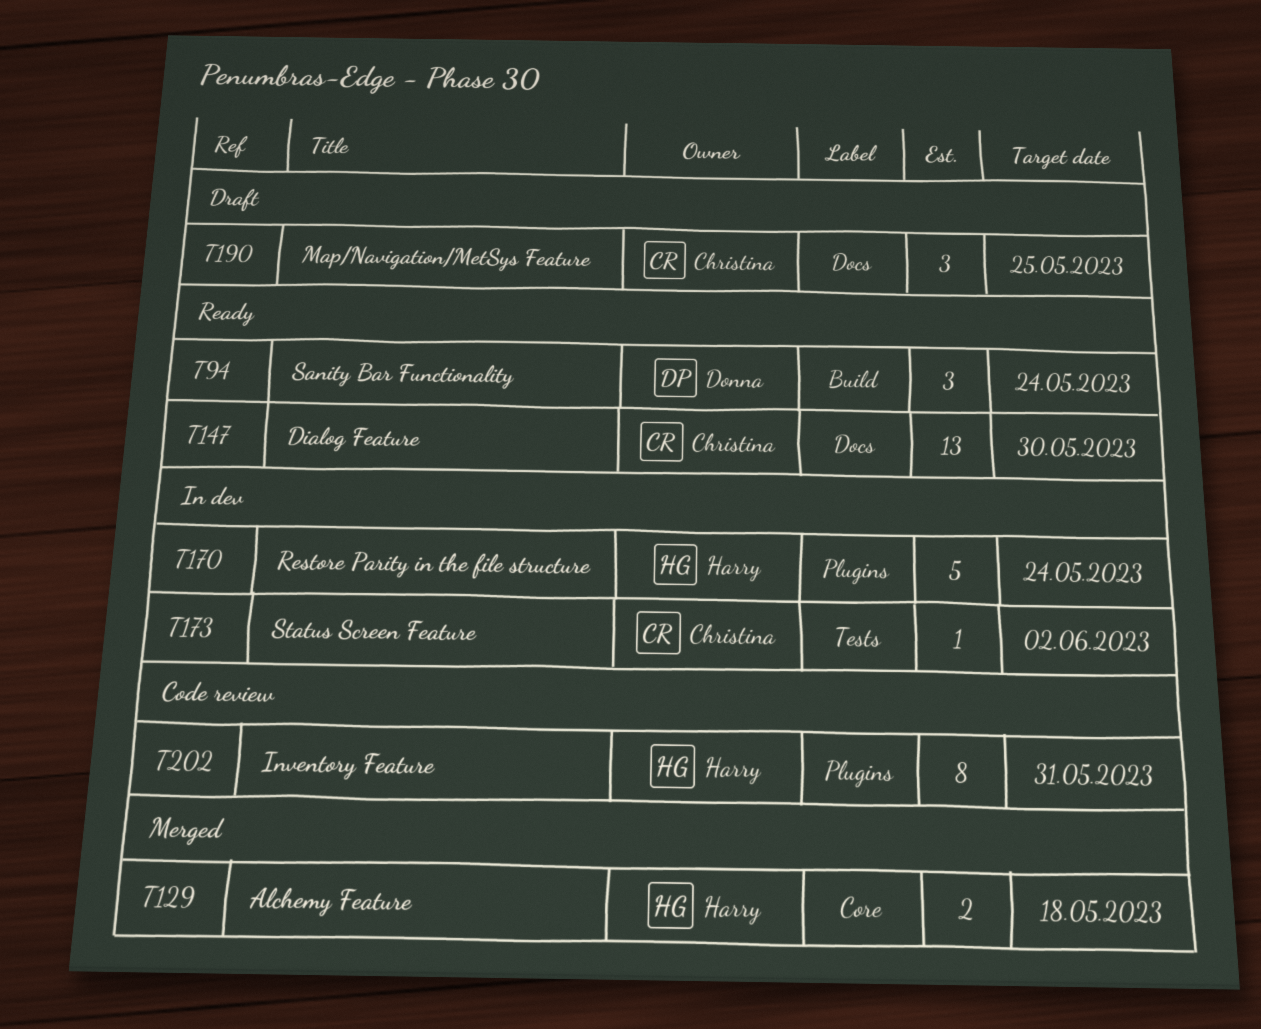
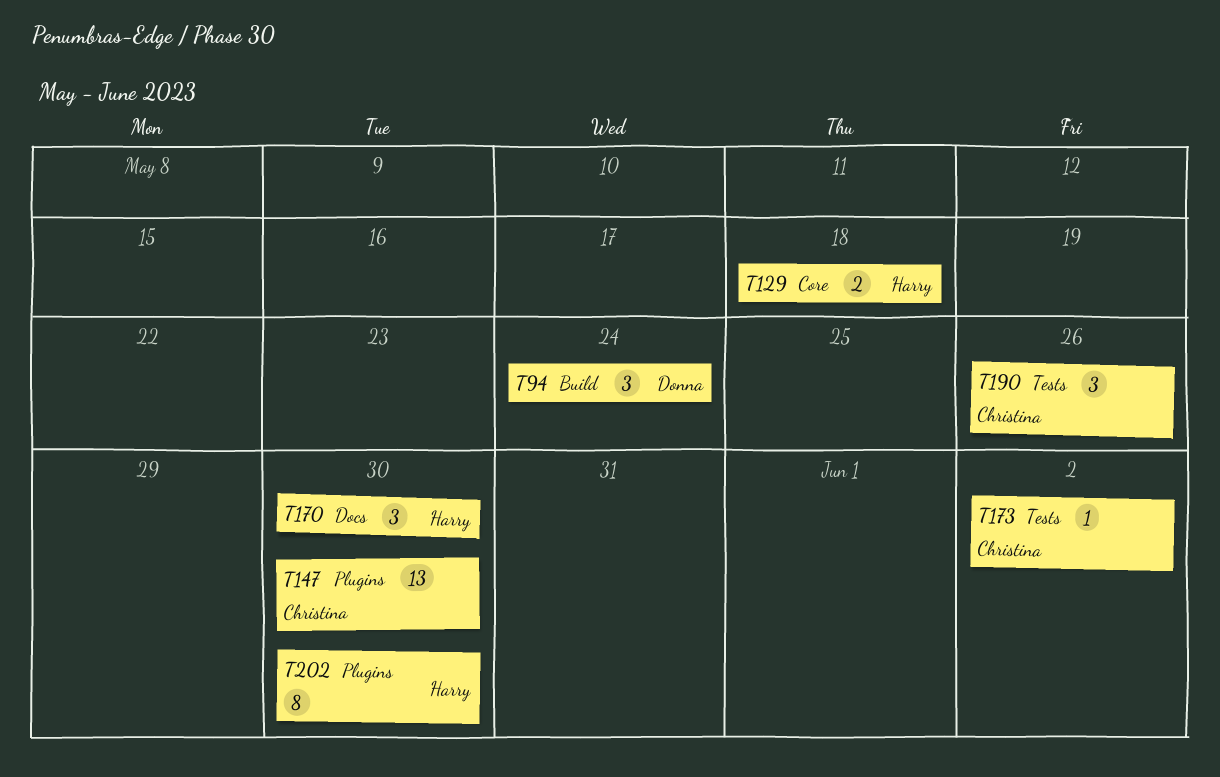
T147, label: Docs -> Plugins
T170, label: Plugins -> Docs
T170, estimate: 5 -> 3
T170, due: May 24 -> May 30
T190, label: Docs -> Tests
T190, due: May 25 -> May 26
T202, due: May 31 -> May 30

